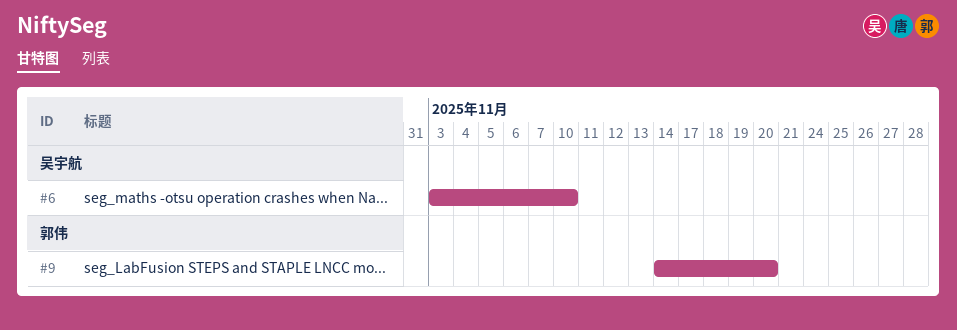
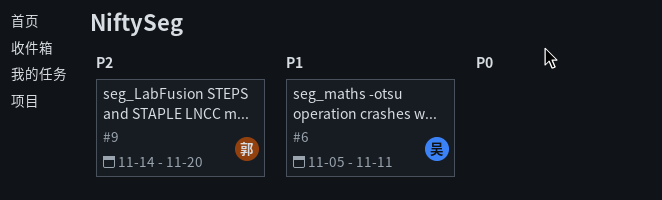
#6, start: Nov 3 -> Nov 5
#6, due: Nov 10 -> Nov 11

